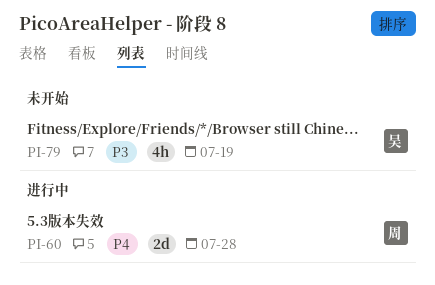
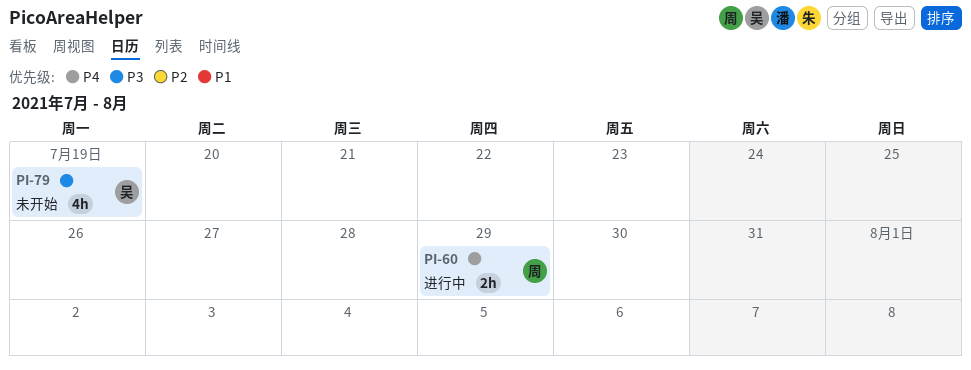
PI-60, estimate: 2d -> 2h
PI-60, due: Jul 28 -> Jul 29

